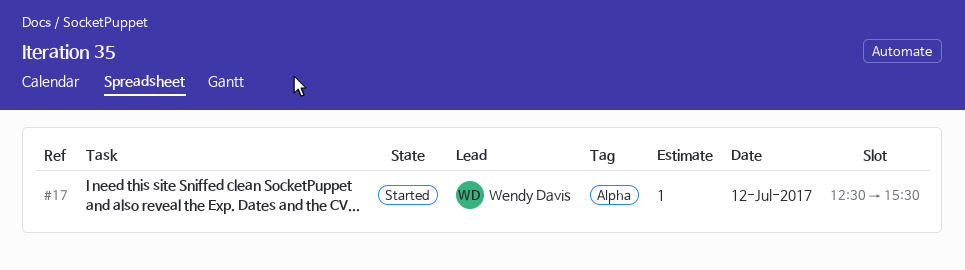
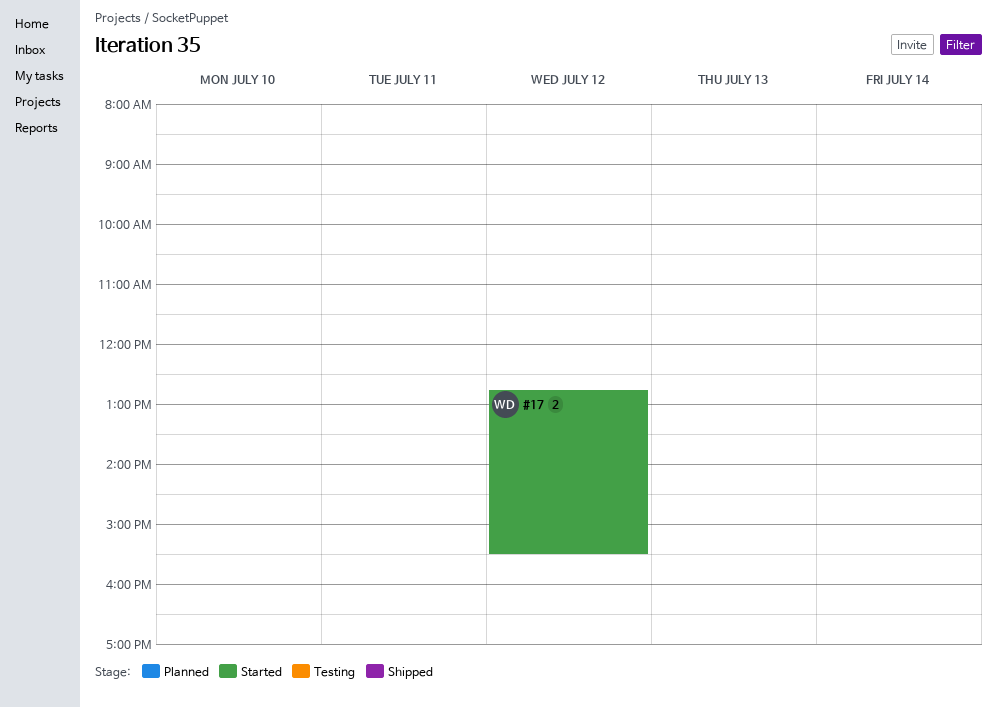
#17, estimate: 1 -> 2
#17, begins: 12:30 -> 12:45

